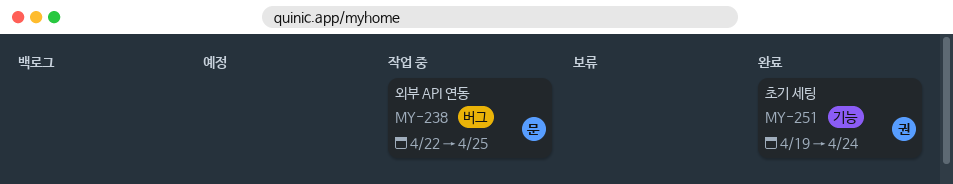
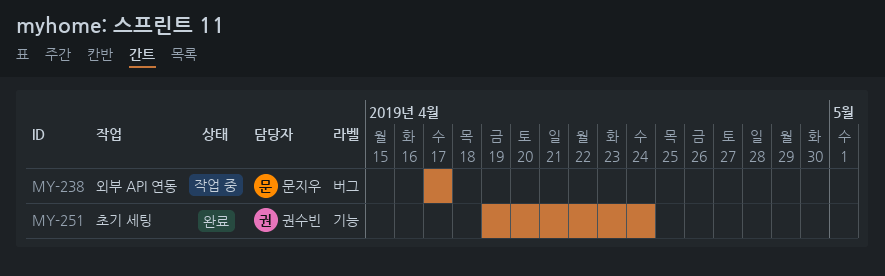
MY-238, start: Apr 22 -> Apr 17
MY-238, due: Apr 25 -> Apr 17

